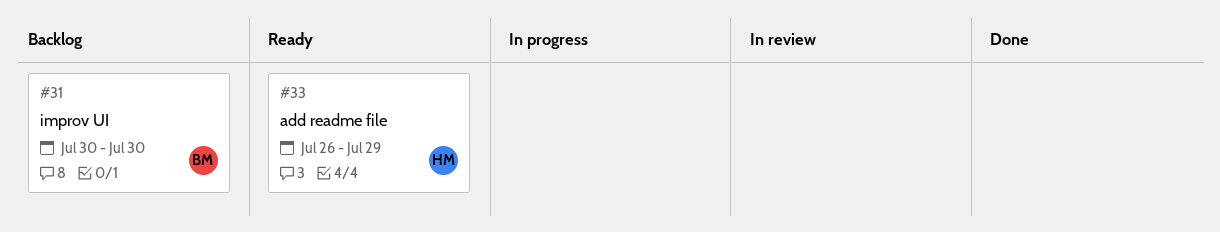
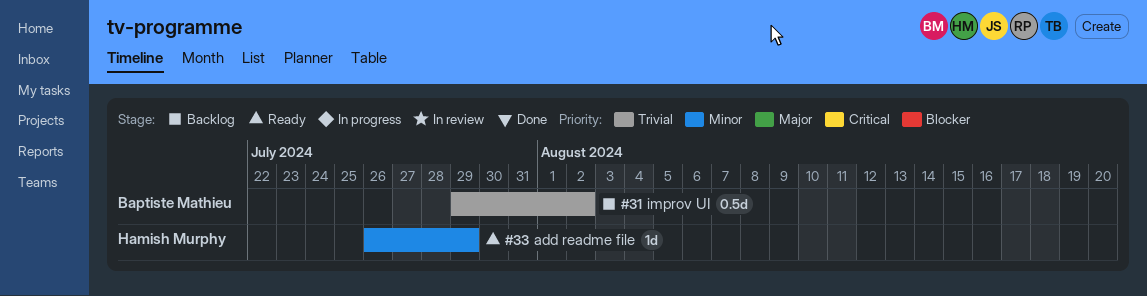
#31, start: Jul 30 -> Jul 29
#31, due: Jul 30 -> Aug 2

